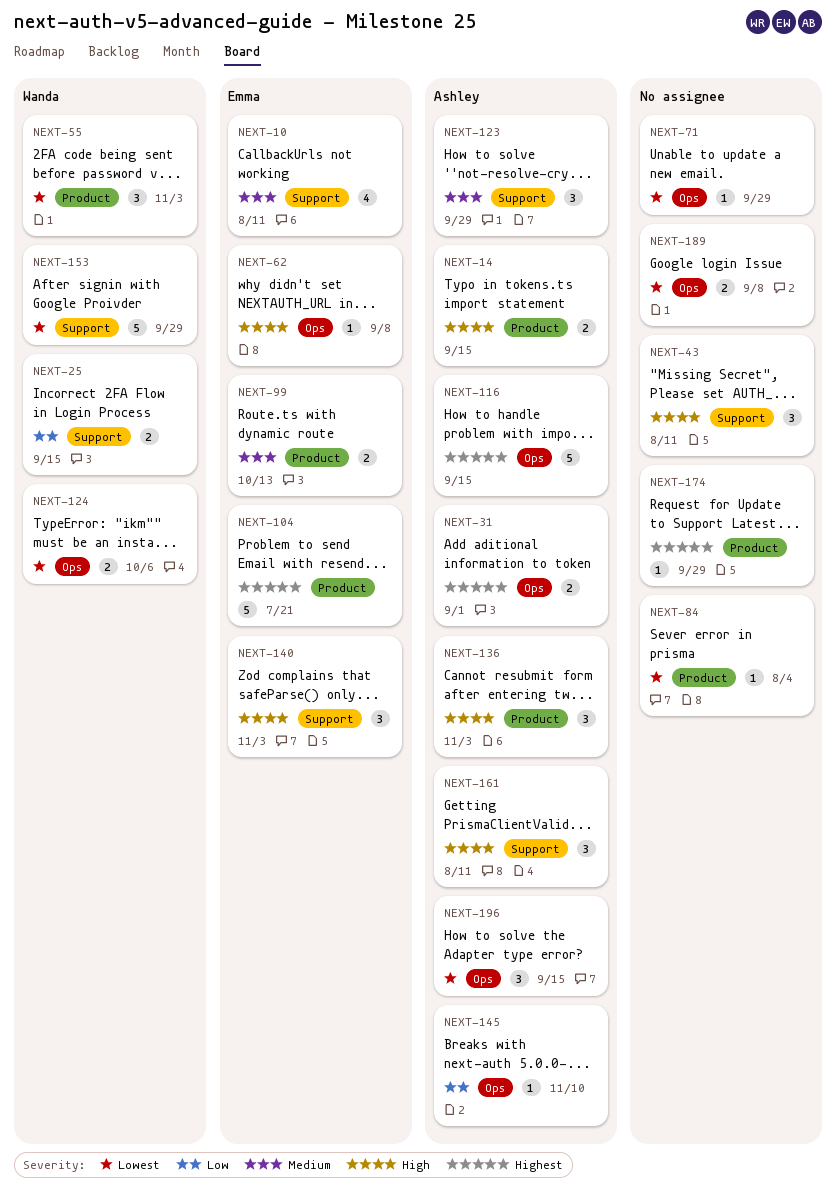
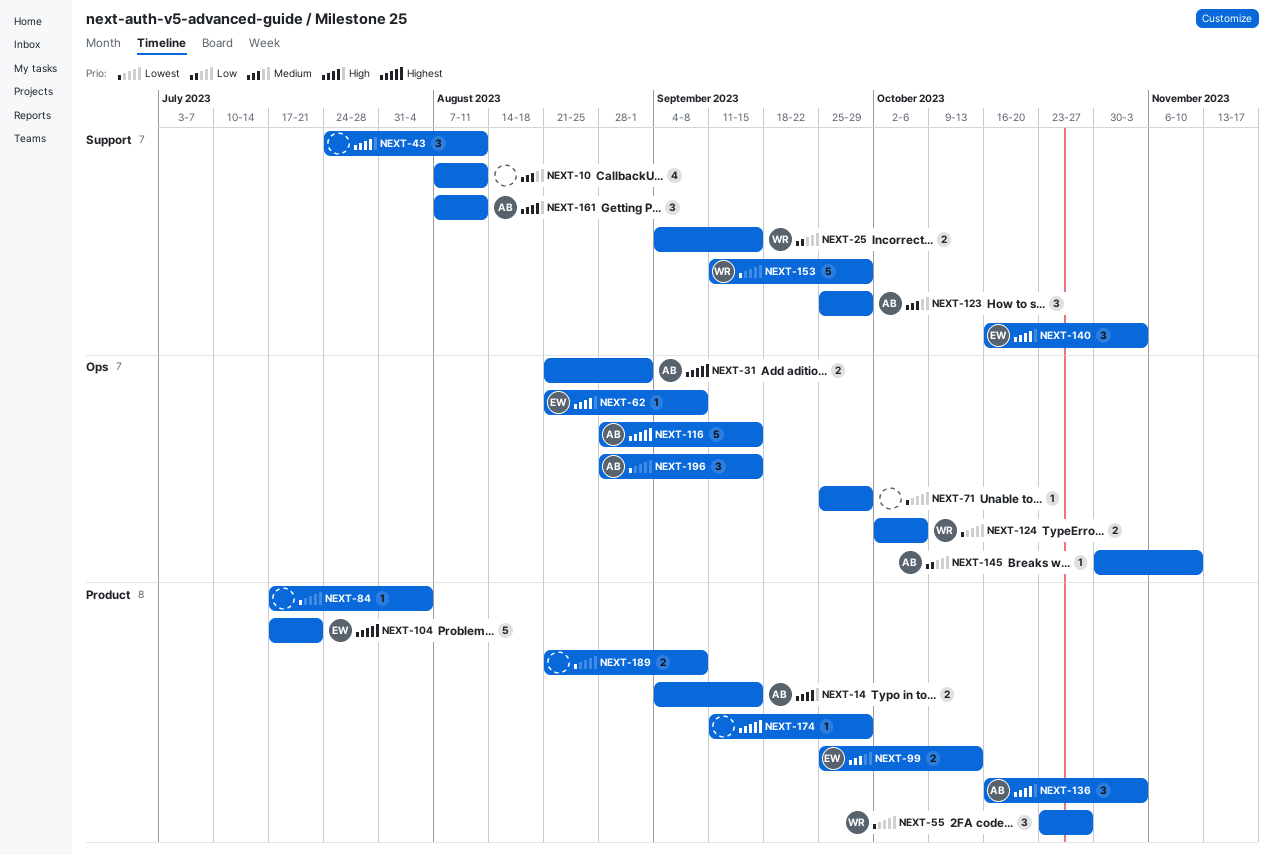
NEXT-10, owner: Emma -> none
NEXT-55, due: Nov 3 -> Oct 27
NEXT-189, label: Ops -> Product

